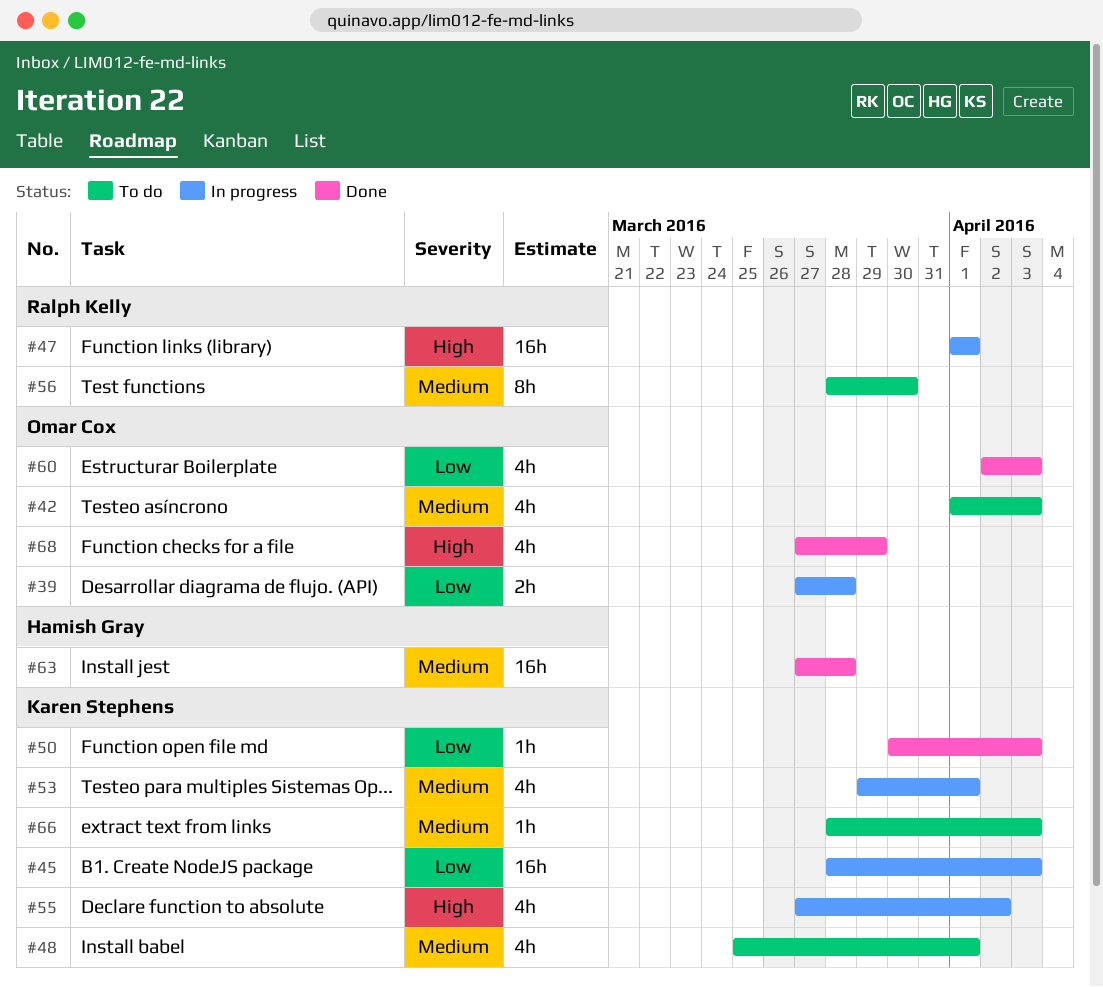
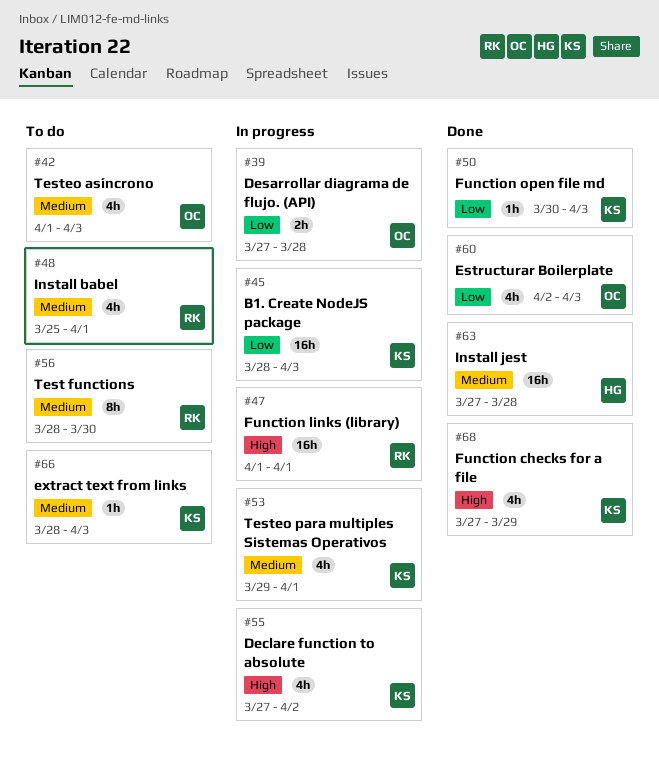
#48, owner: Karen Stephens -> Ralph Kelly
#68, owner: Omar Cox -> Karen Stephens

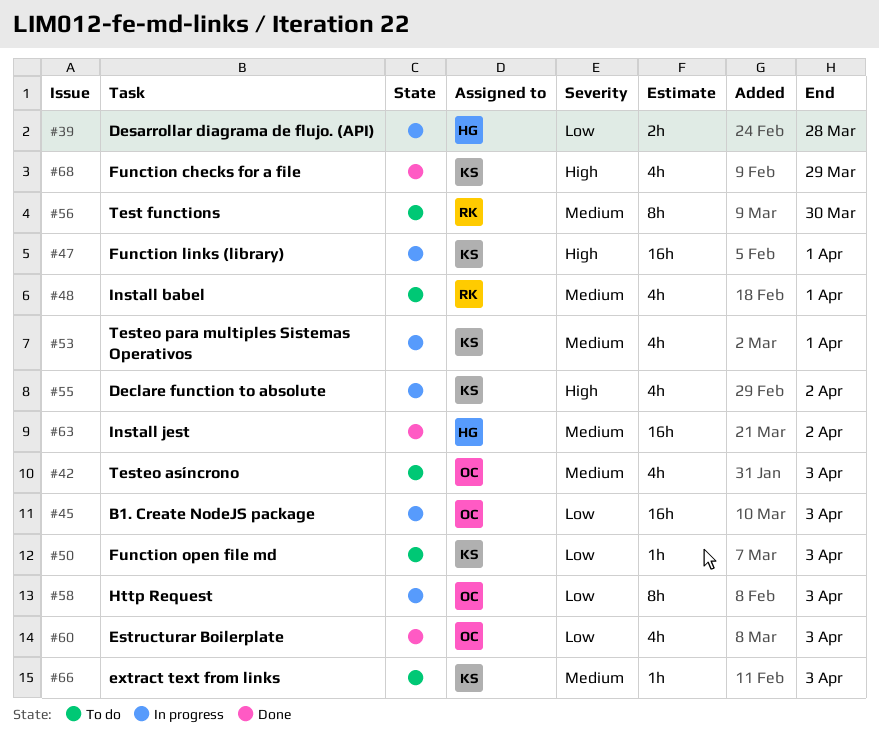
#39, owner: OC -> HG
#45, owner: KS -> OC
#47, owner: RK -> KS
#50, status: Done -> To do
#58: none -> present
#63, due: Mar 28 -> Apr 2

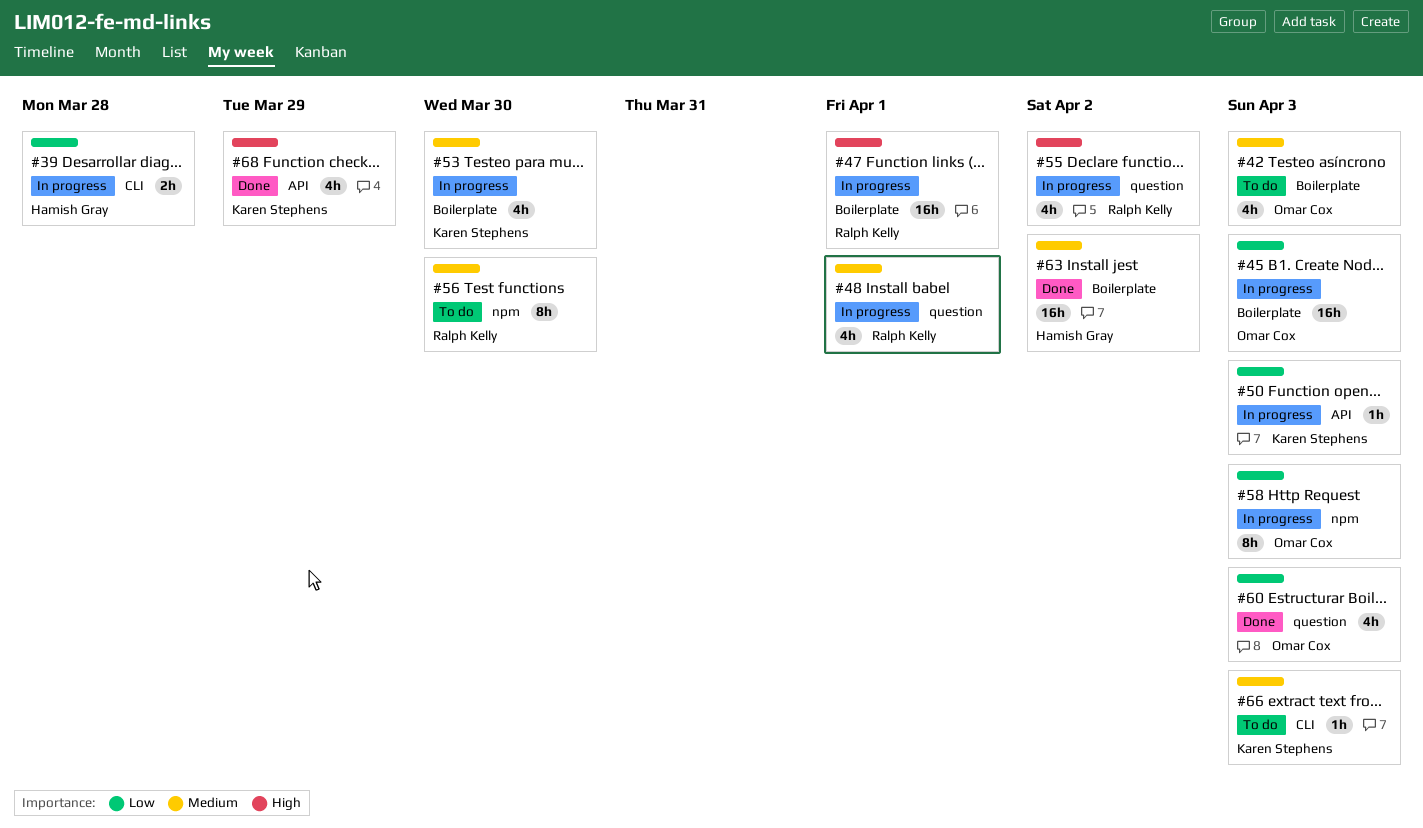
#47, owner: Karen Stephens -> Ralph Kelly
#48, status: To do -> In progress
#50, status: To do -> In progress
#53, due: Apr 1 -> Mar 30
#55, owner: Karen Stephens -> Ralph Kelly

